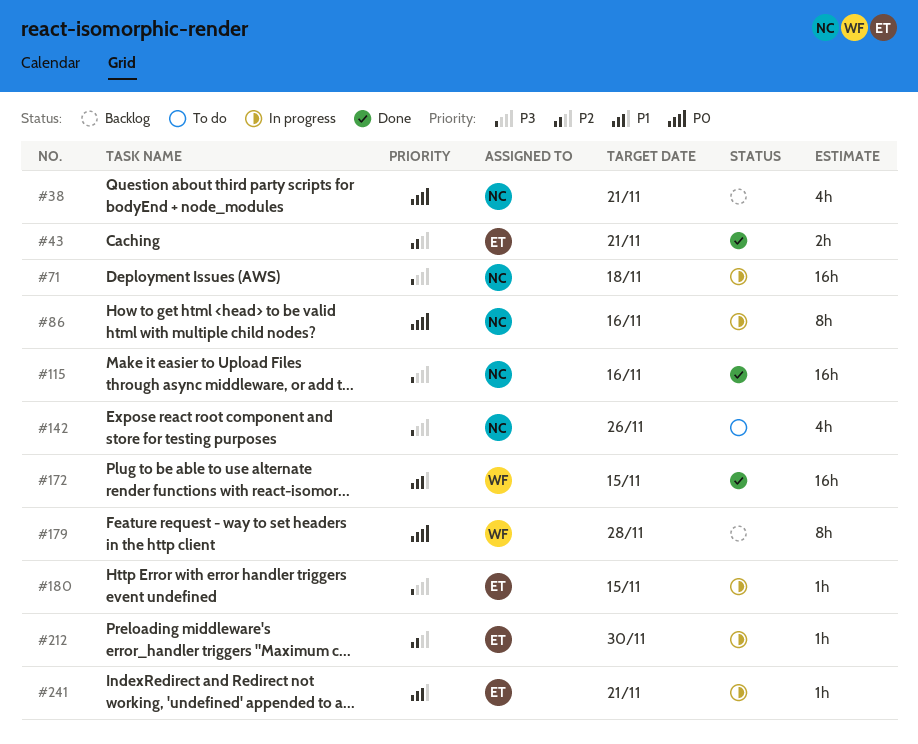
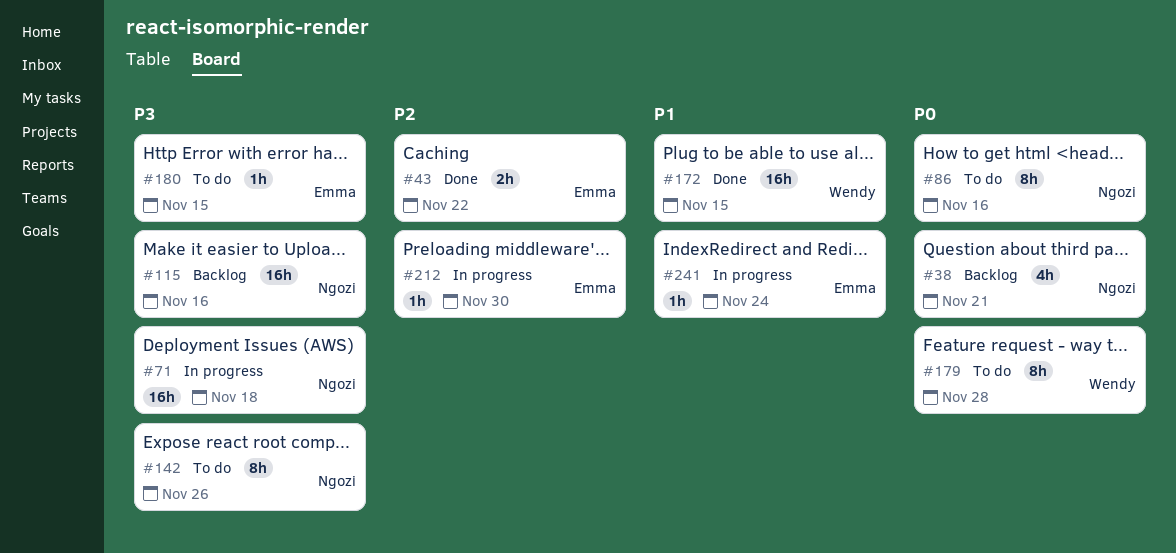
#43, due: Nov 21 -> Nov 22
#86, status: In progress -> To do
#115, status: Done -> Backlog
#142, estimate: 4h -> 8h
#179, status: Backlog -> To do
#180, status: In progress -> To do
#241, due: Nov 21 -> Nov 24

